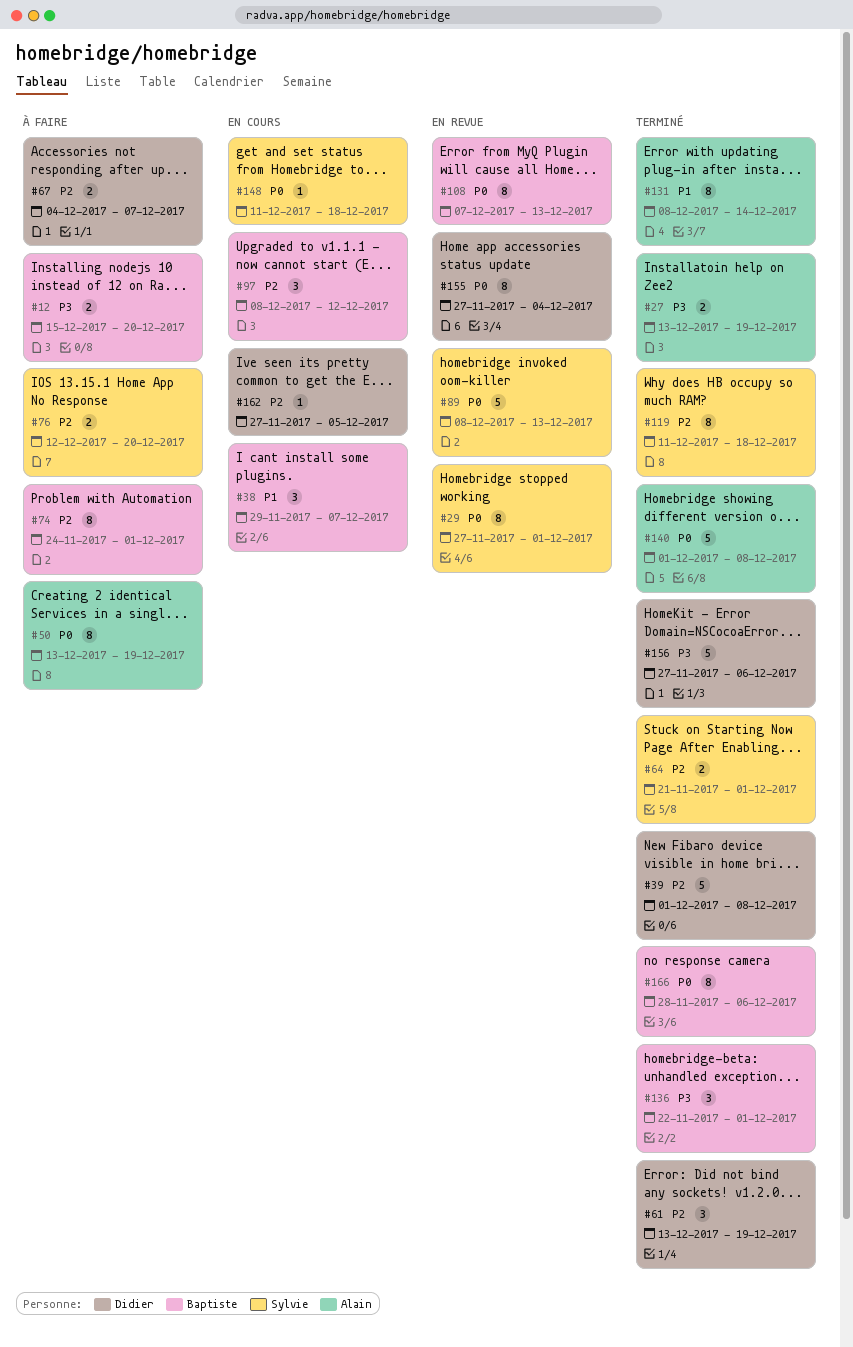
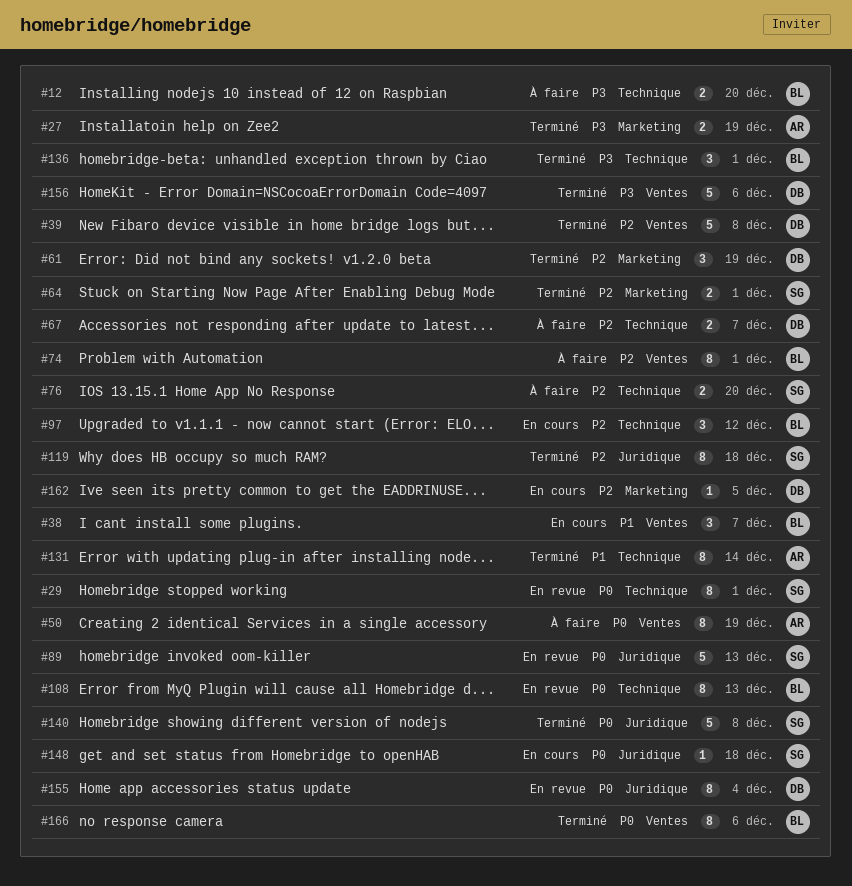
#140, owner: Alain -> Sylvie

